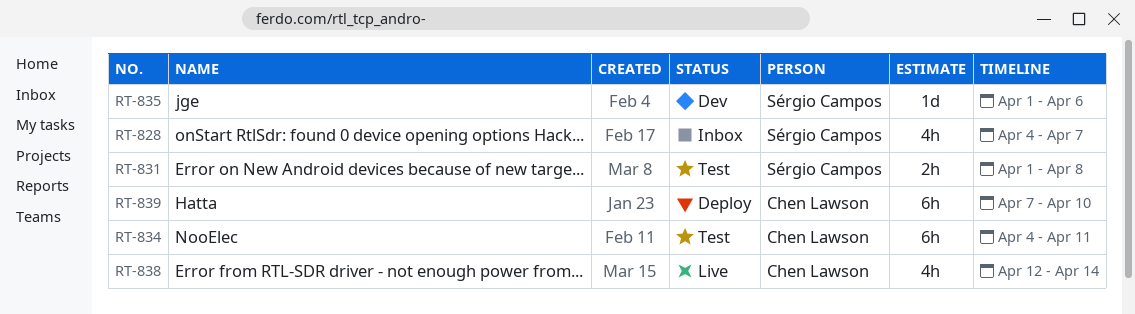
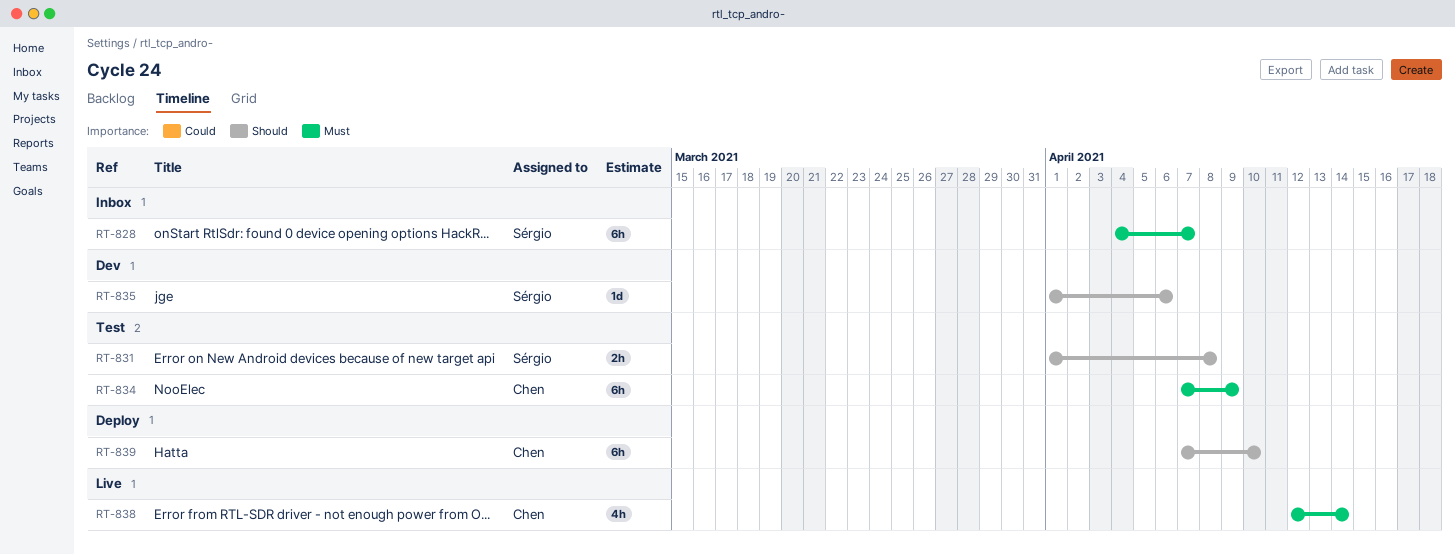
RT-828, estimate: 4h -> 6h
RT-834, start: Apr 4 -> Apr 7
RT-834, due: Apr 11 -> Apr 9

